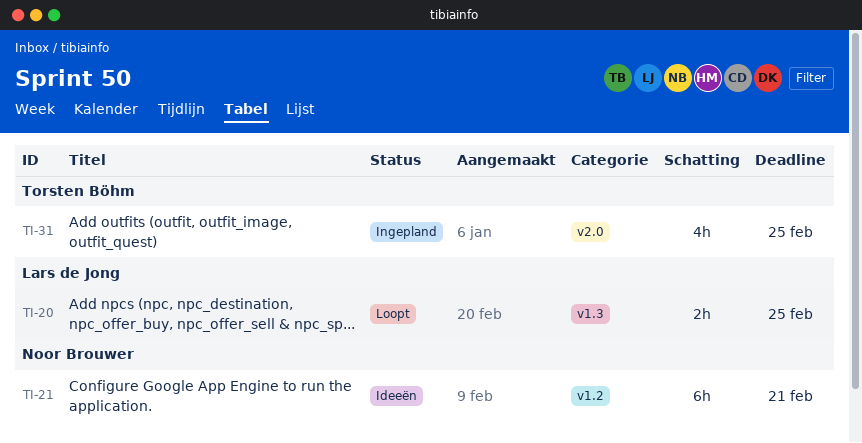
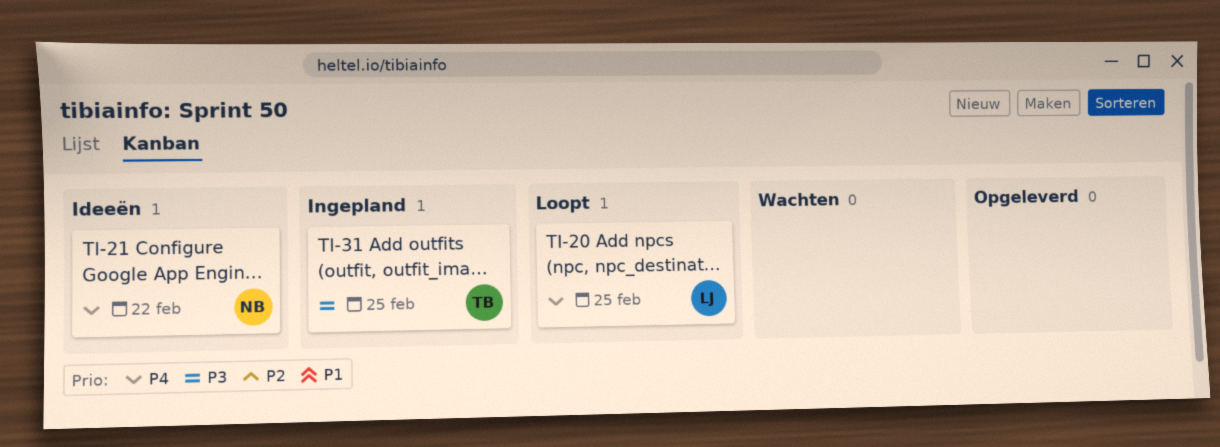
TI-21, due: Feb 21 -> Feb 22

